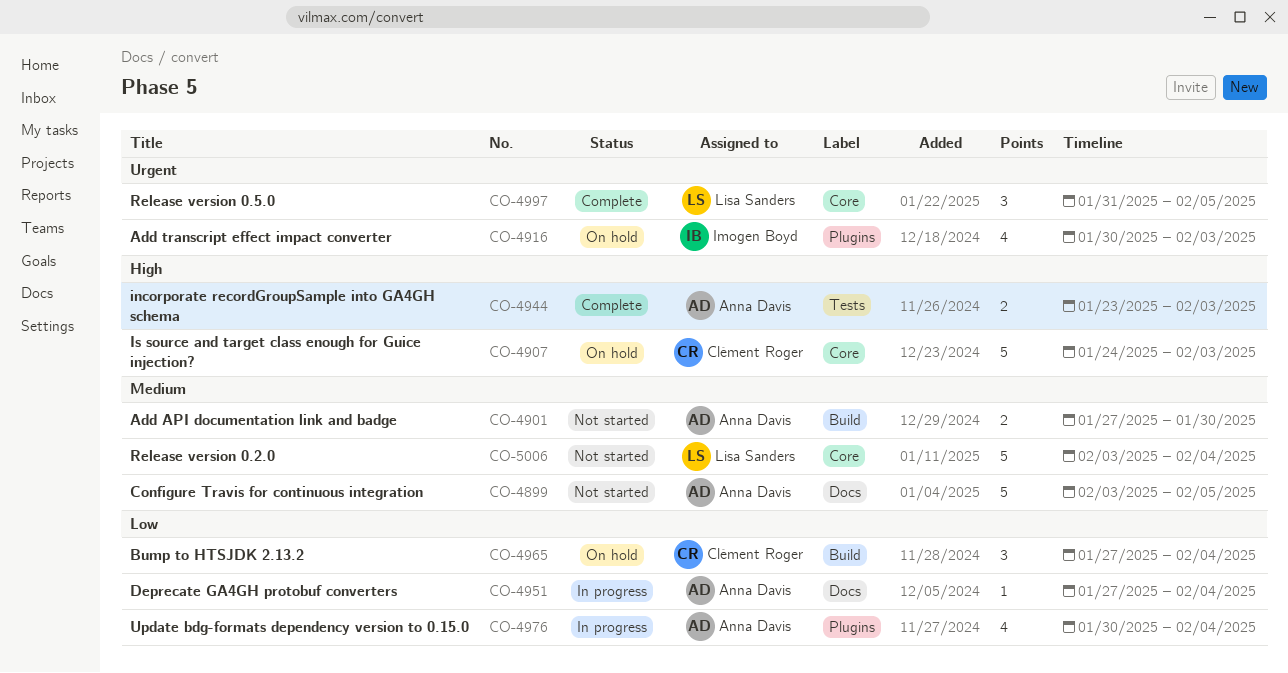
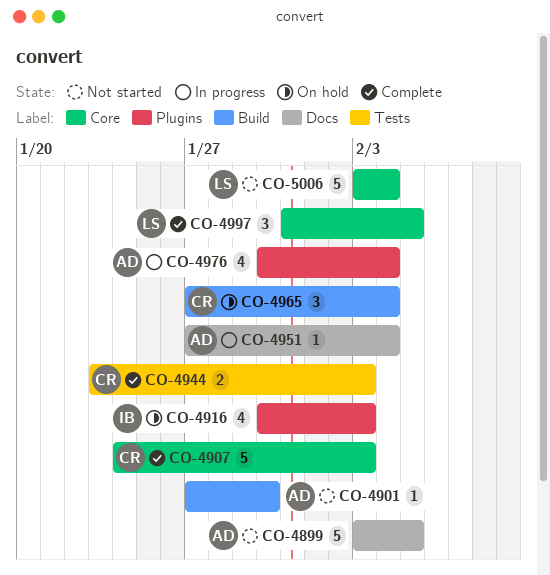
CO-4901, estimate: 2 -> 1
CO-4907, status: On hold -> Complete
CO-4944, owner: Anna Davis -> Clément Roger

